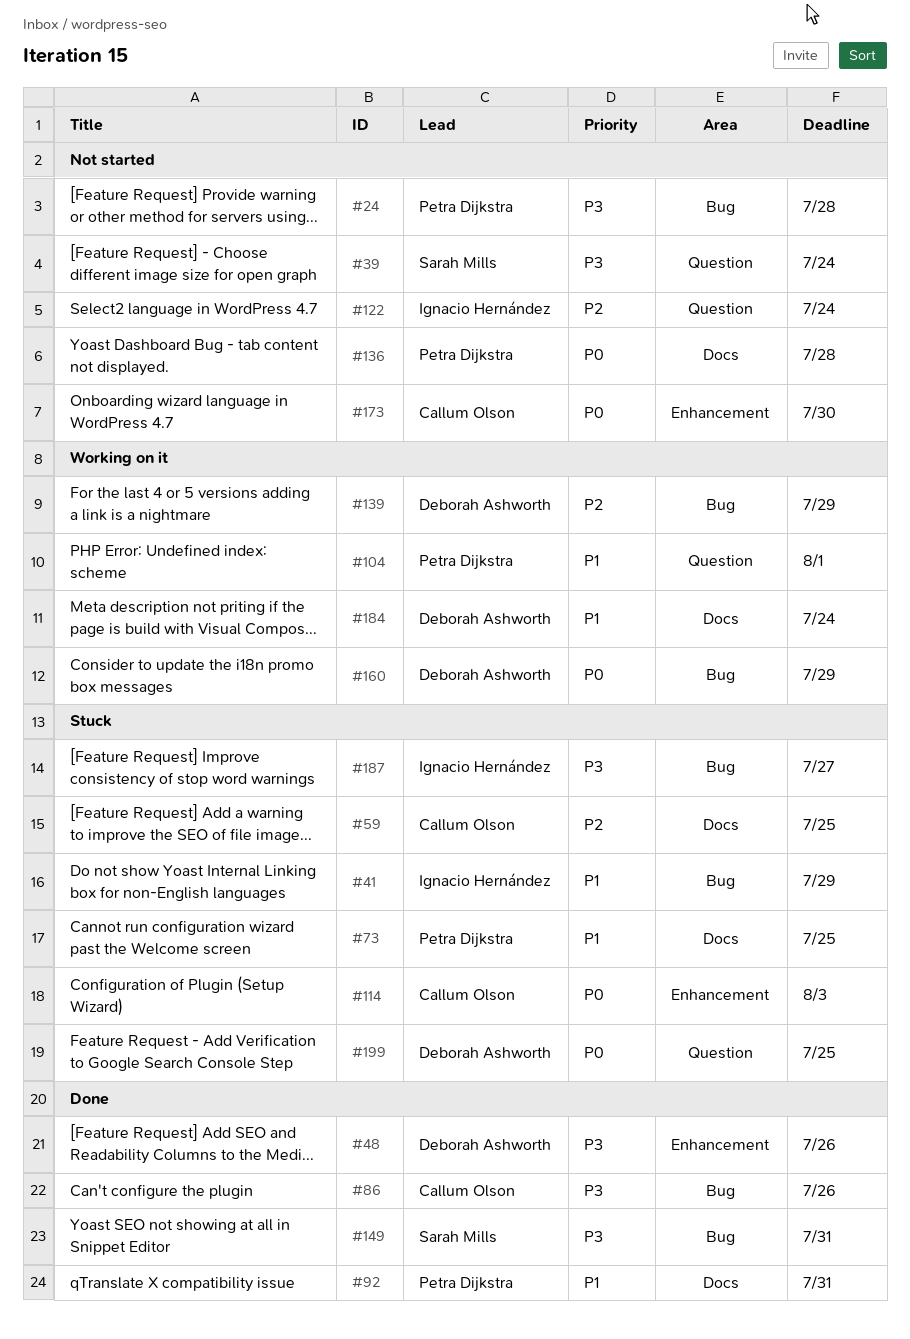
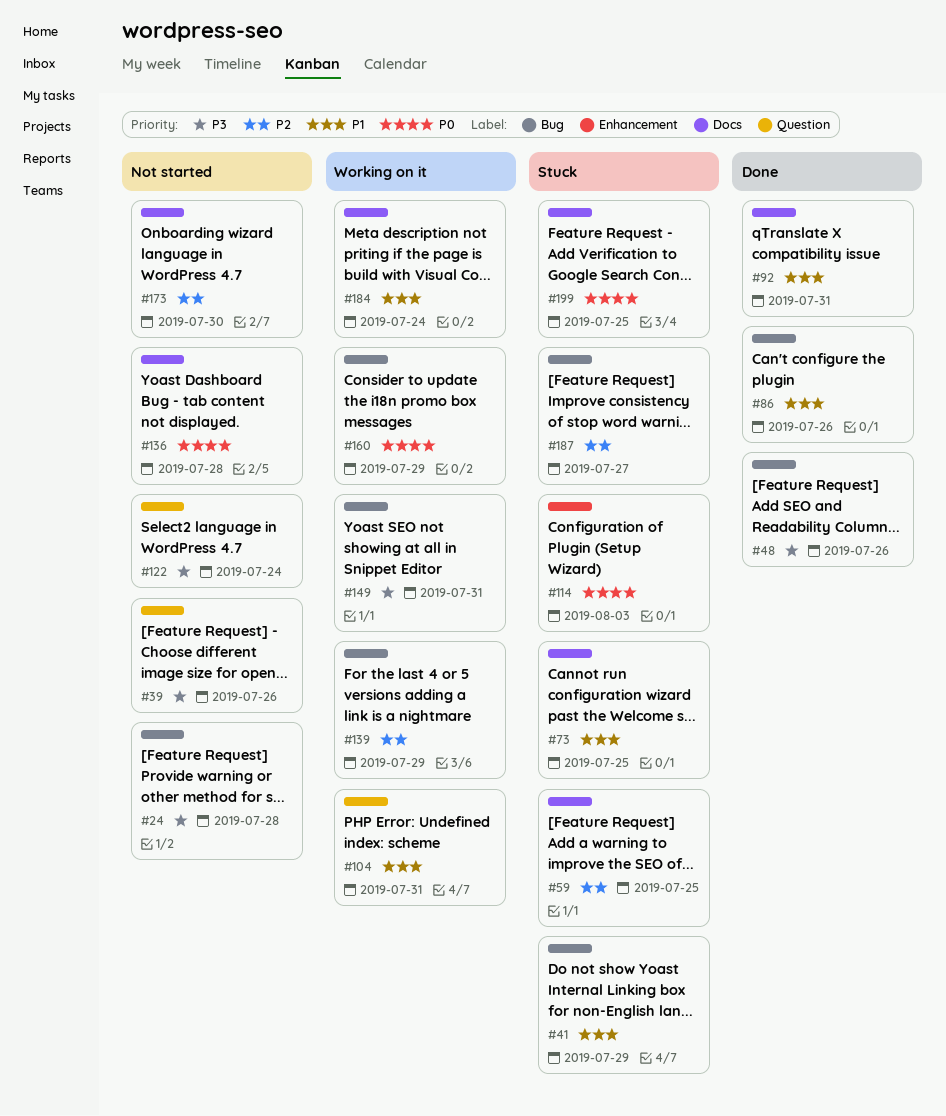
#39, due: Jul 24 -> Jul 26
#48, label: Enhancement -> Bug
#86, priority: P3 -> P1
#104, due: Aug 1 -> Jul 31
#122, priority: P2 -> P3
#149, status: Done -> Working on it
#173, priority: P0 -> P2
#173, label: Enhancement -> Docs
#187, priority: P3 -> P2
#199, label: Question -> Docs

